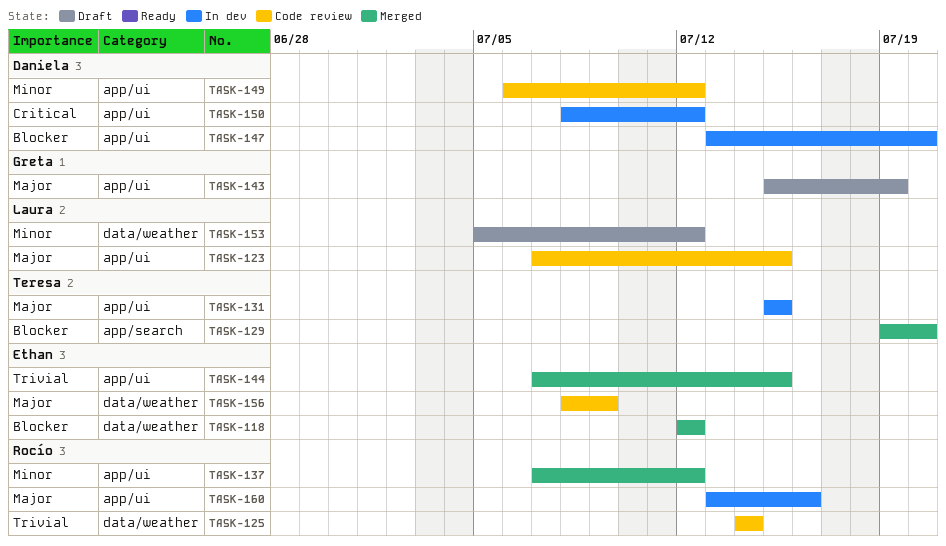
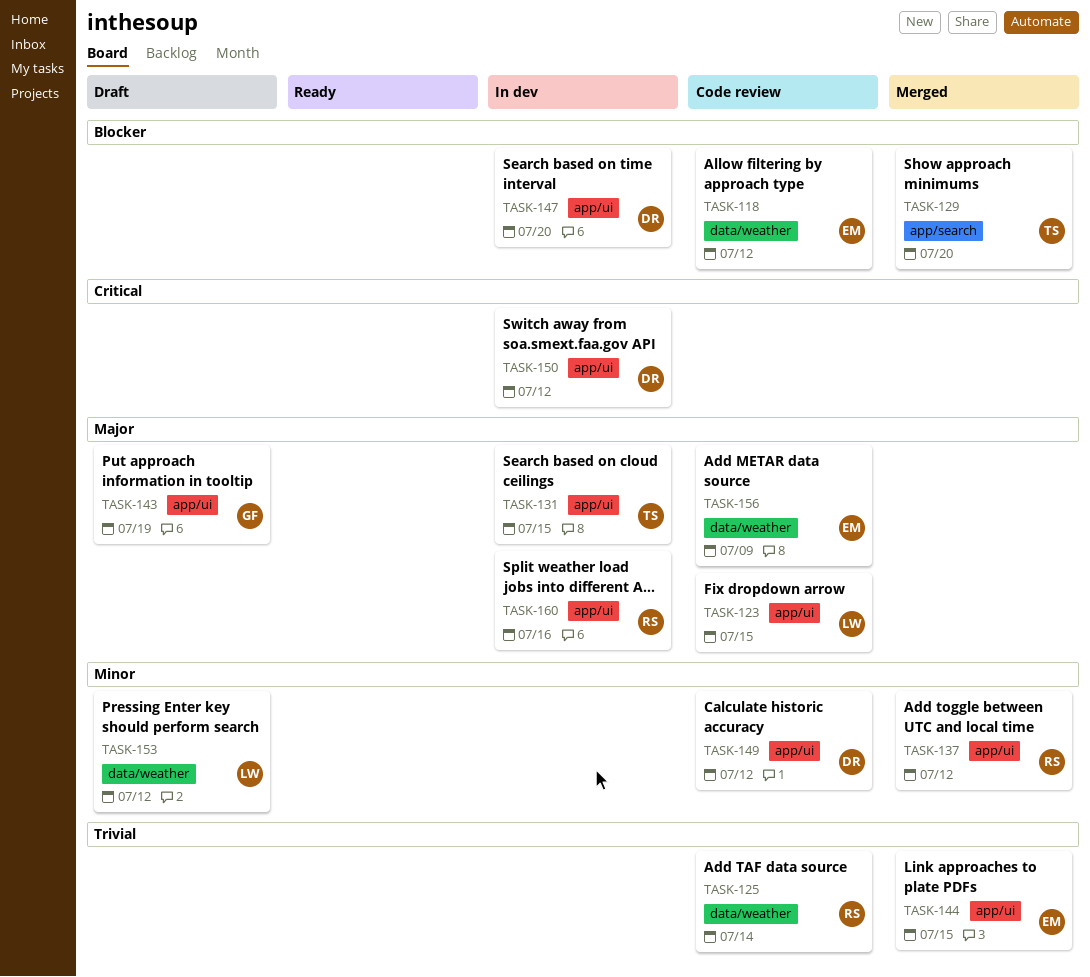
TASK-118, status: Merged -> Code review

